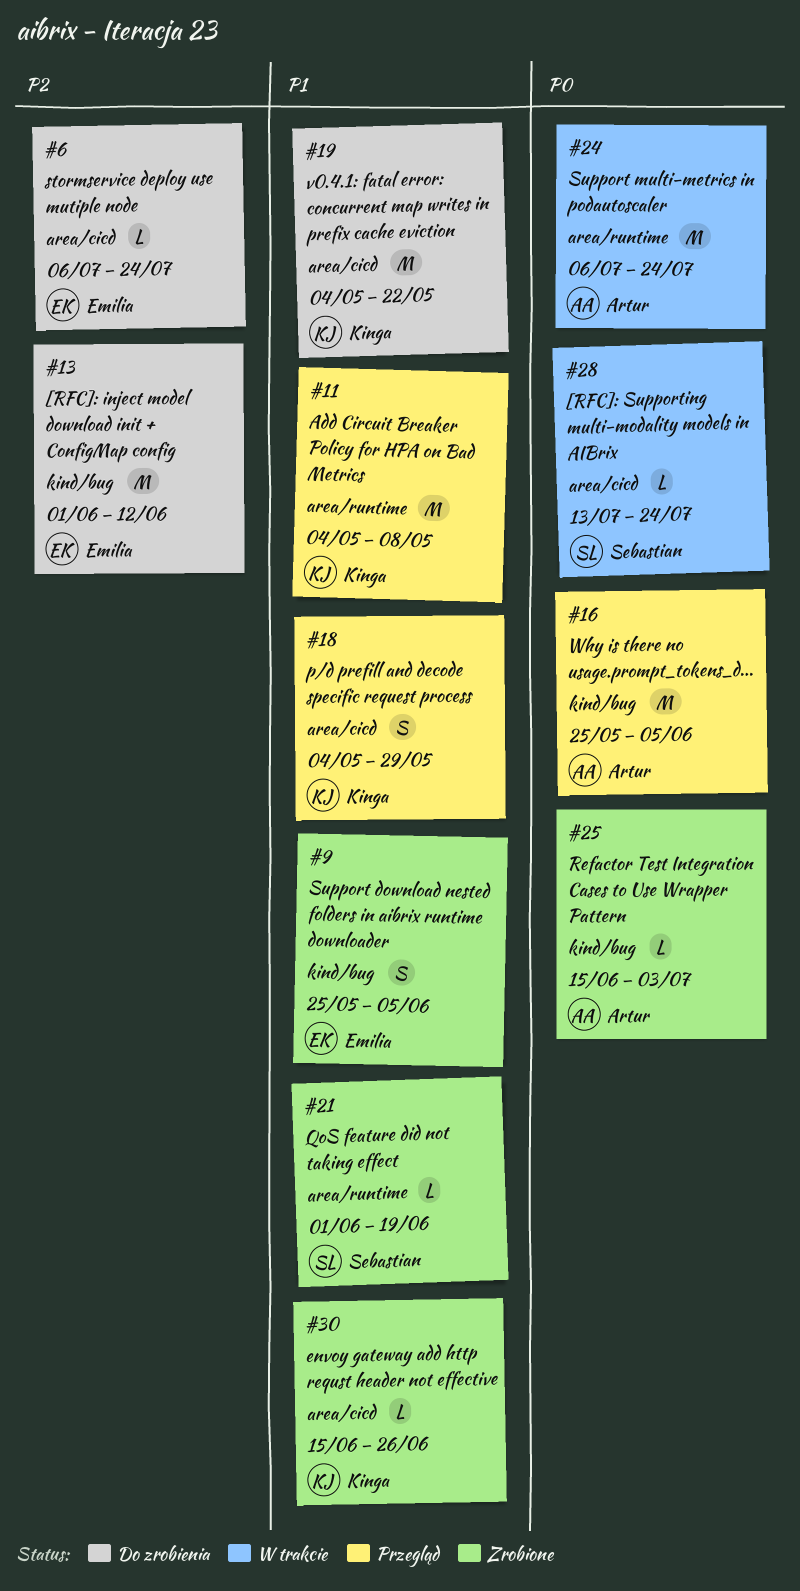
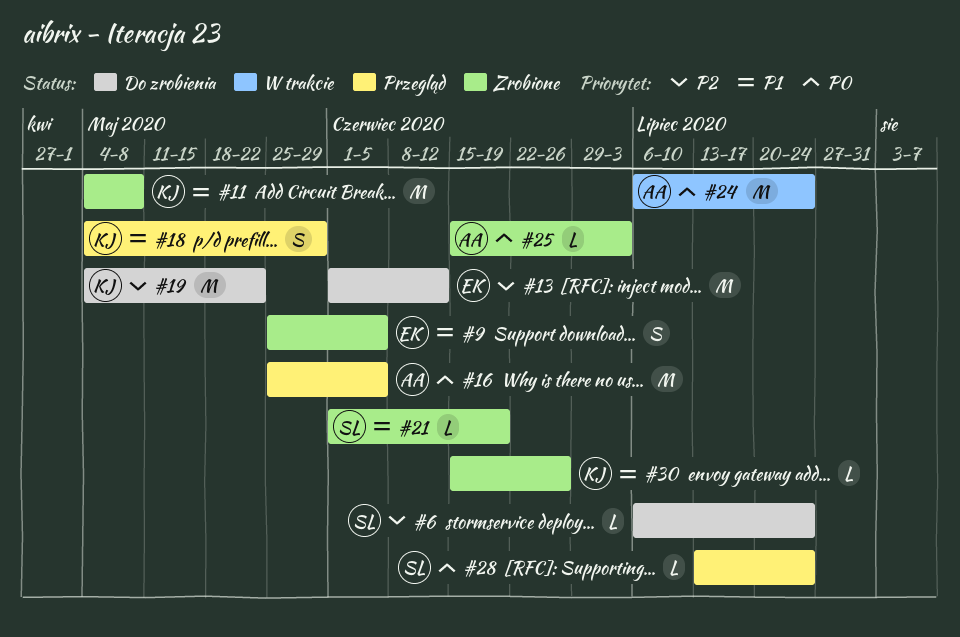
#6, owner: Emilia -> Sebastian
#11, status: Przegląd -> Zrobione
#19, priority: P1 -> P2
#28, status: W trakcie -> Przegląd

